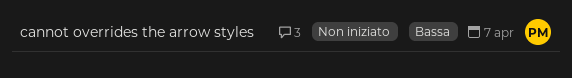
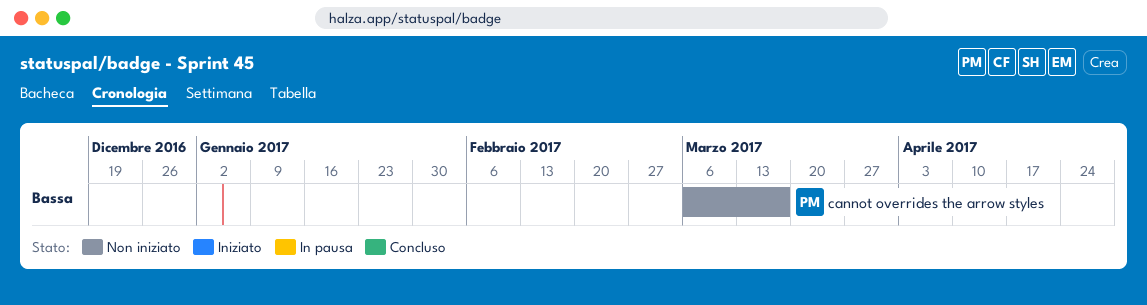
cannot overrides the arrow styles, due: Apr 7 -> Mar 17

